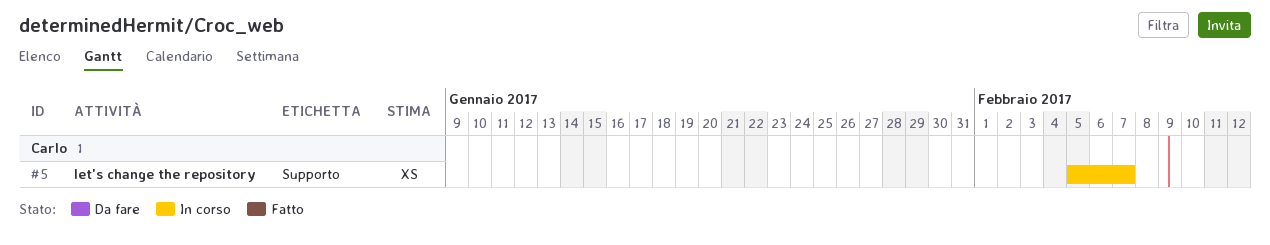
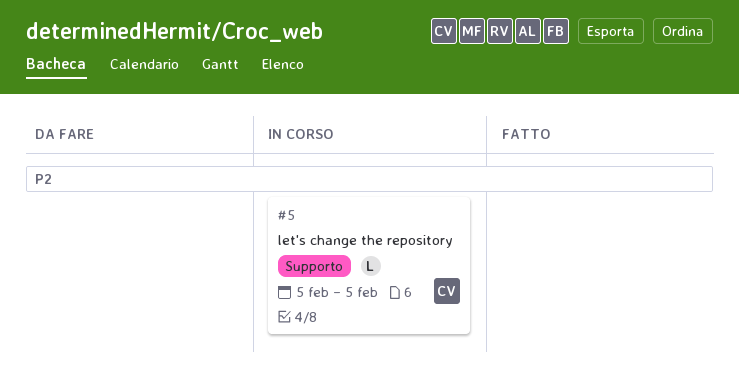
#5, estimate: XS -> L
#5, due: Feb 7 -> Feb 5

